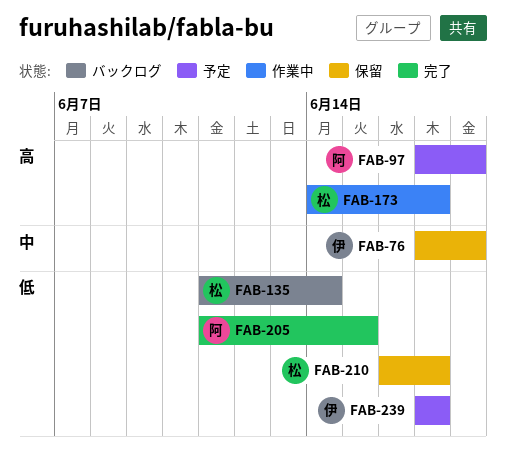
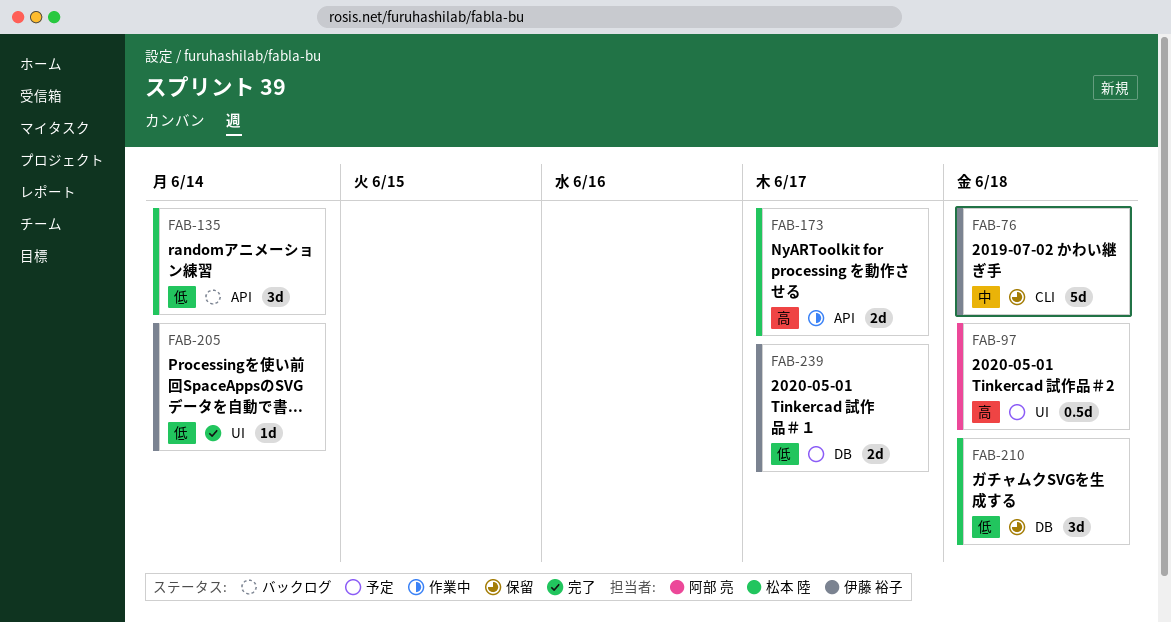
FAB-205, owner: 阿部 亮 -> 伊藤 裕子
FAB-205, due: Jun 15 -> Jun 14
FAB-210, due: Jun 17 -> Jun 18

